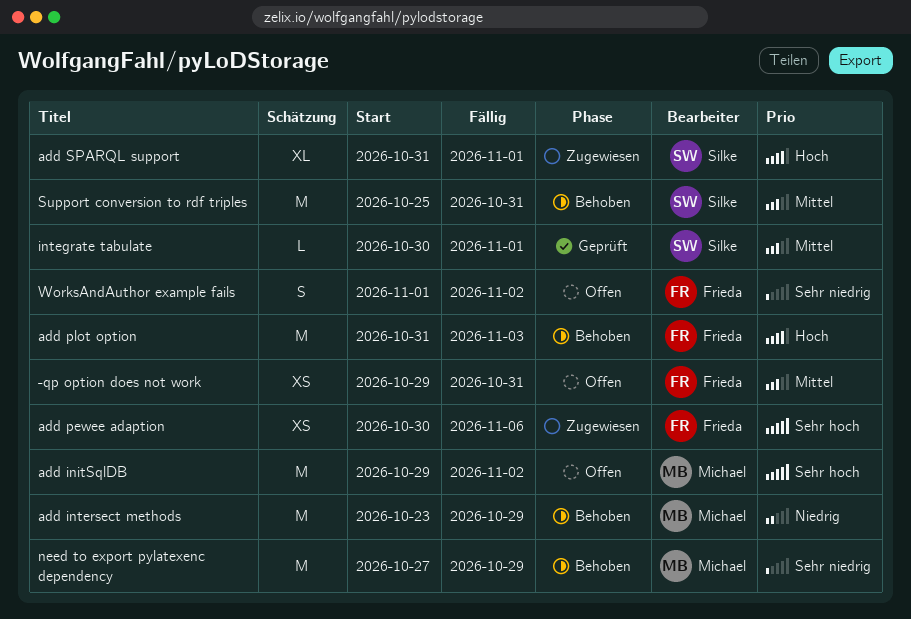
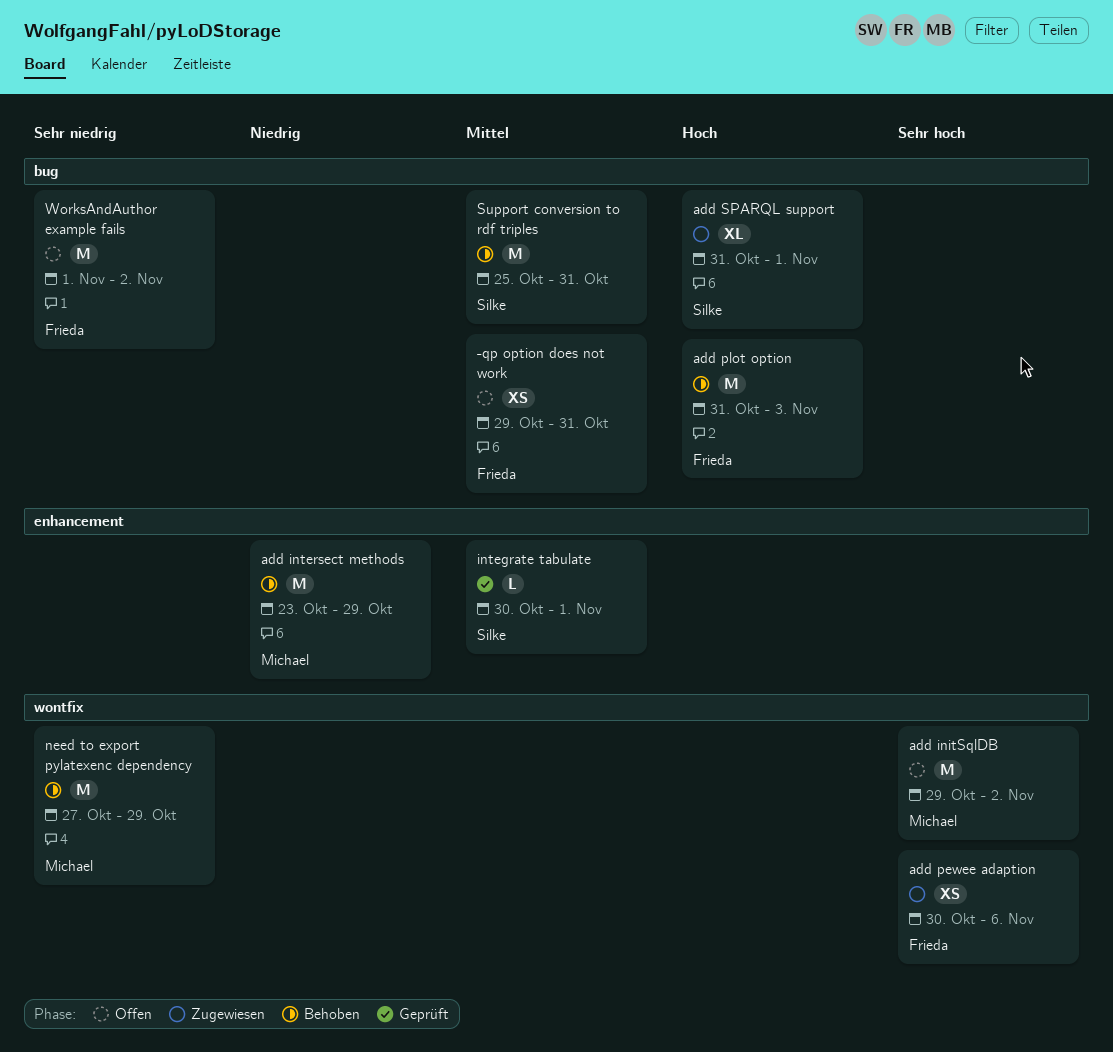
WorksAndAuthor example fails, estimate: S -> M

